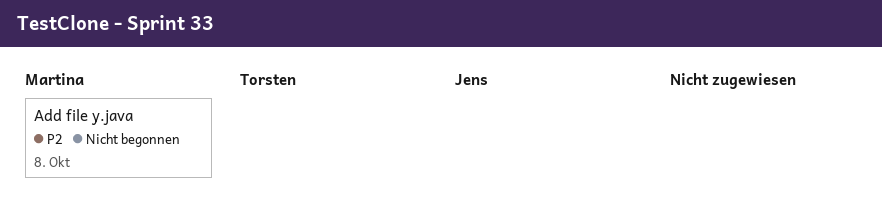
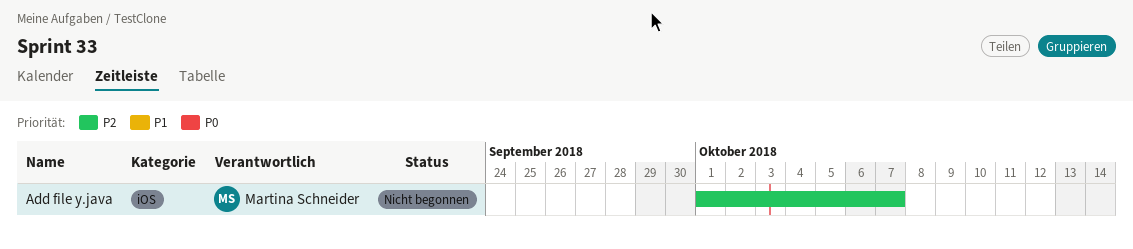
Add file y.java, due: Oct 8 -> Oct 7

